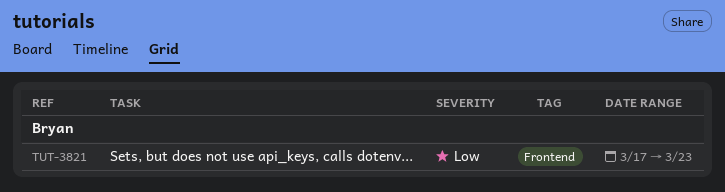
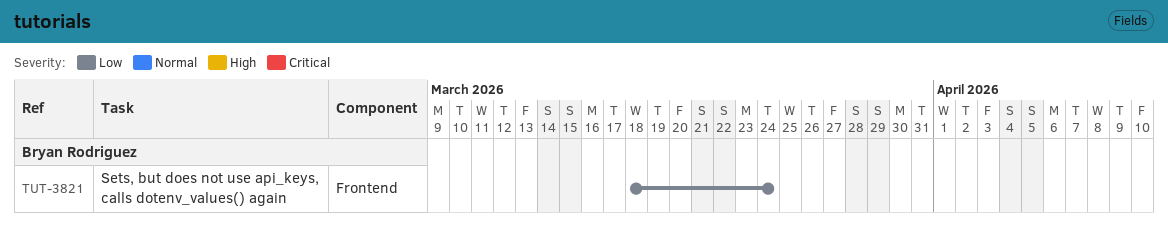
TUT-3821, start: Mar 17 -> Mar 18
TUT-3821, due: Mar 23 -> Mar 24

